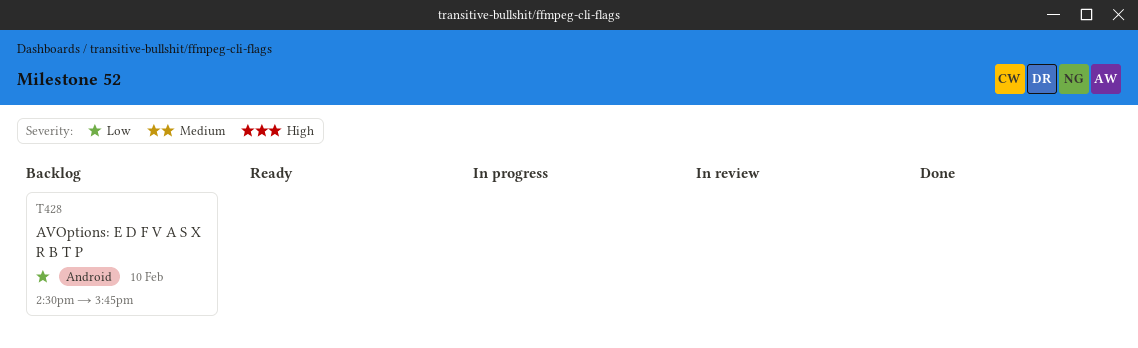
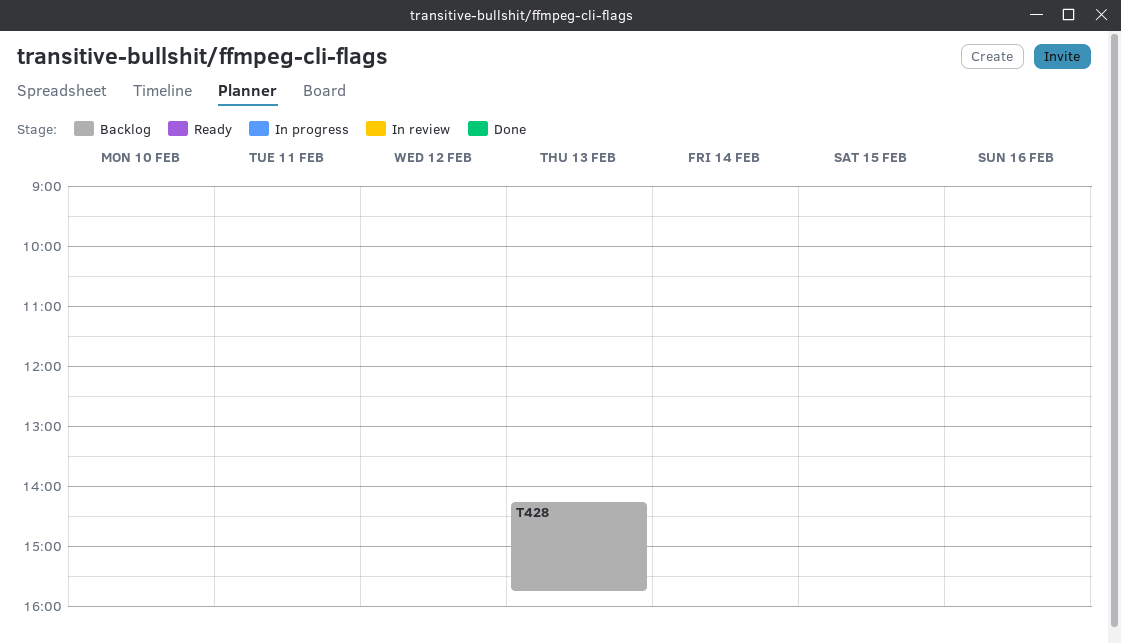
T428, day: Feb 10 -> Feb 13
T428, begins: 14:30 -> 14:15

